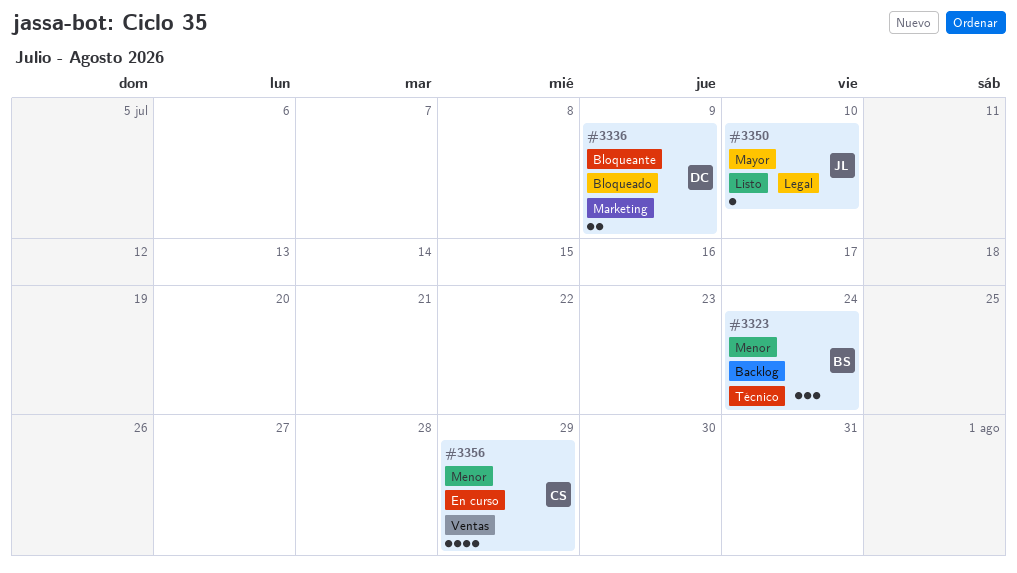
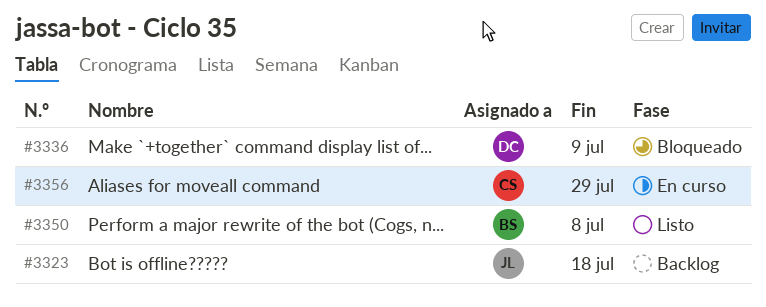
#3323, owner: BS -> JL
#3323, due: Jul 24 -> Jul 18
#3350, owner: JL -> BS
#3350, due: Jul 10 -> Jul 8

